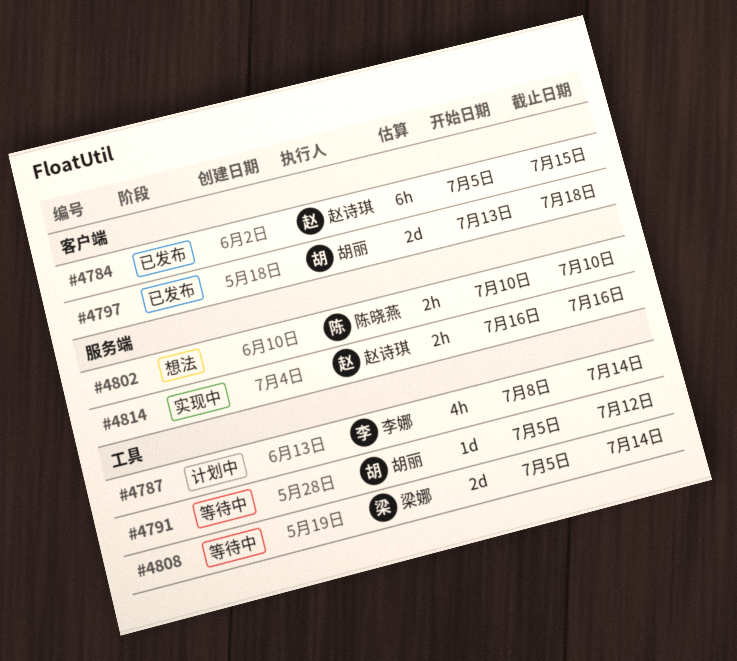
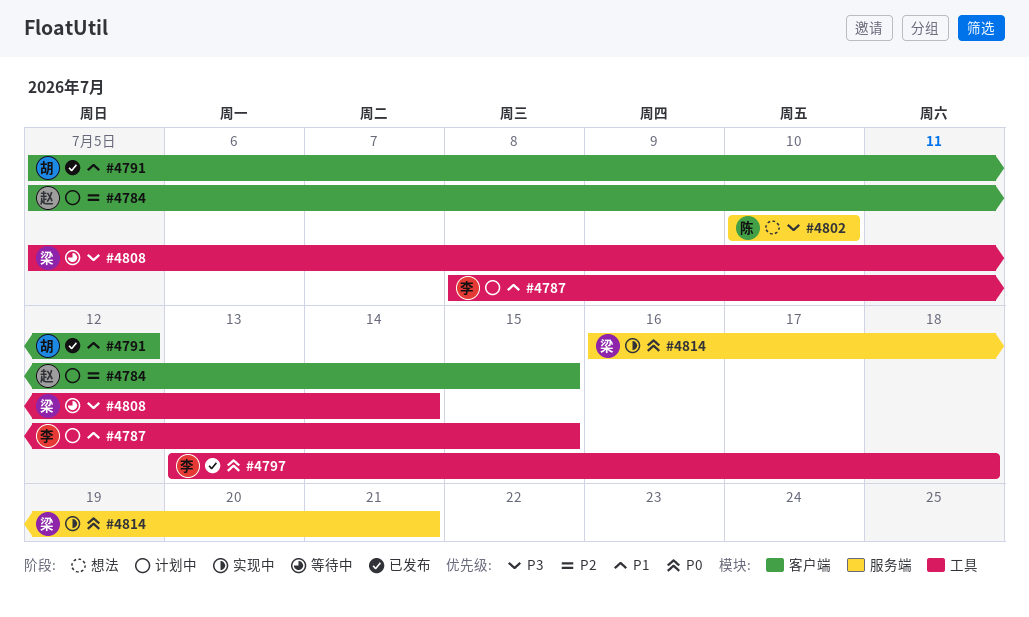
#4784, status: 已发布 -> 计划中
#4787, due: Jul 14 -> Jul 15
#4791, status: 等待中 -> 已发布
#4791, label: 工具 -> 客户端
#4797, owner: 胡丽 -> 李娜
#4797, label: 客户端 -> 工具
#4814, owner: 赵诗琪 -> 梁娜
#4814, due: Jul 16 -> Jul 21

